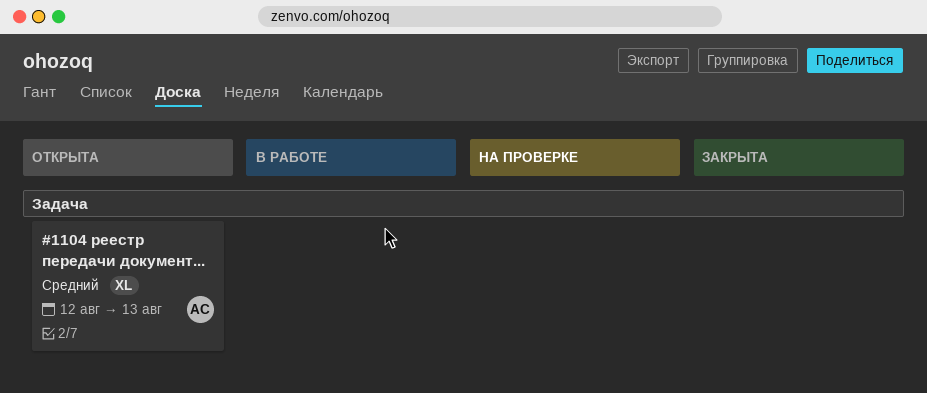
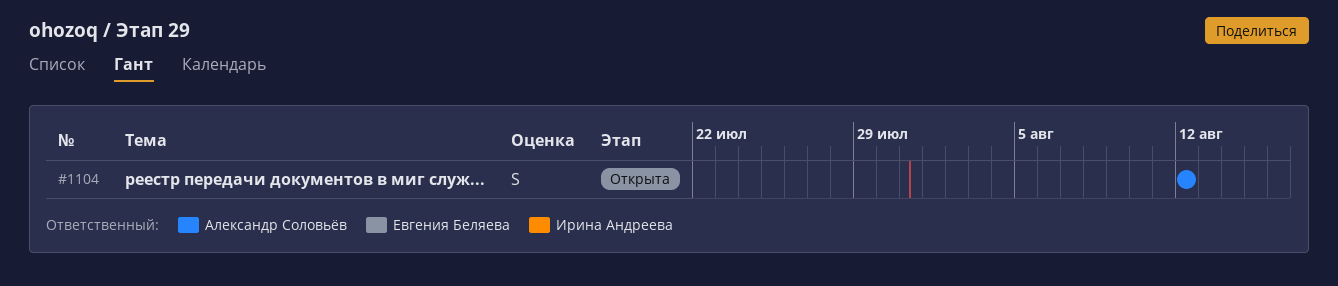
#1104, estimate: XL -> S
#1104, due: Aug 13 -> Aug 12

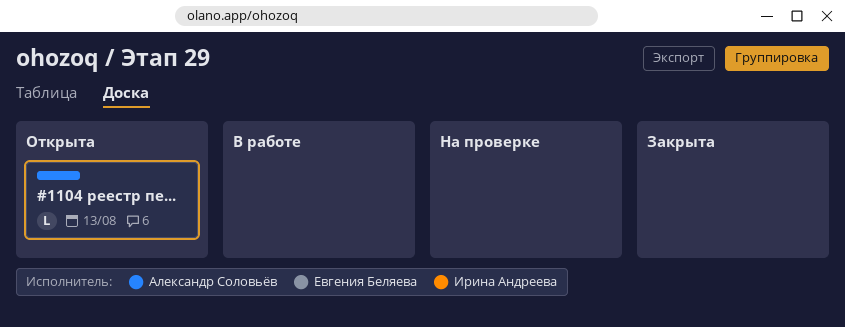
#1104, estimate: S -> L
#1104, due: Aug 12 -> Aug 13

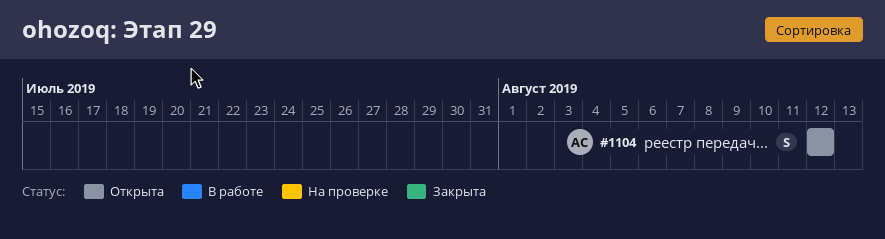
#1104, estimate: L -> S
#1104, due: Aug 13 -> Aug 12

